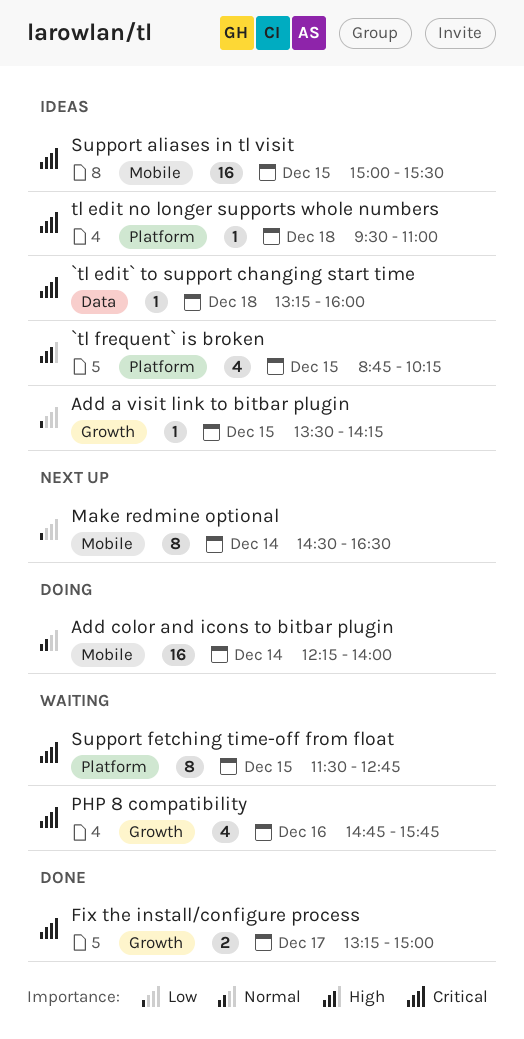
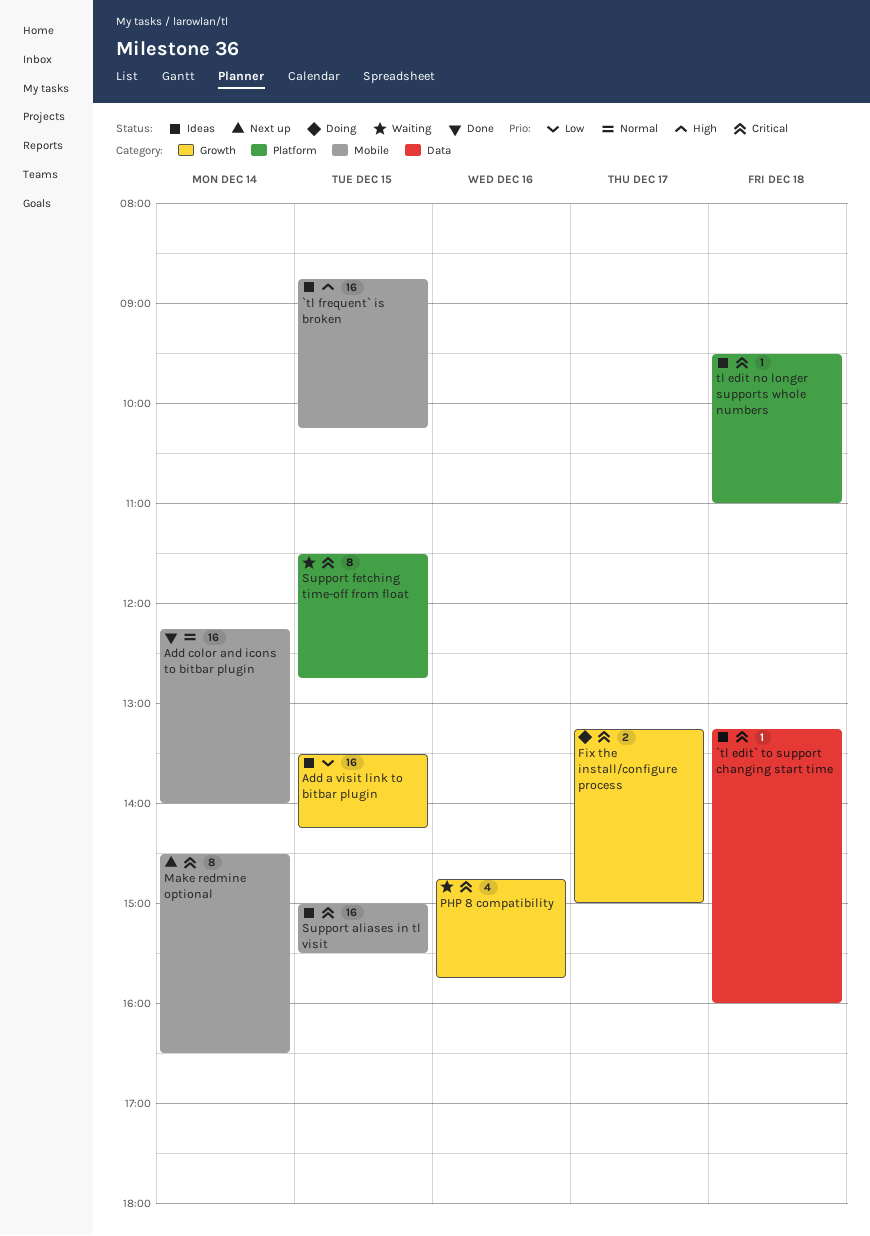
`tl frequent` is broken, label: Platform -> Mobile
`tl frequent` is broken, estimate: 4 -> 16
Add a visit link to bitbar plugin, estimate: 1 -> 16
Add color and icons to bitbar plugin, status: Doing -> Done
Fix the install/configure process, status: Done -> Doing
Make redmine optional, priority: Low -> Critical

